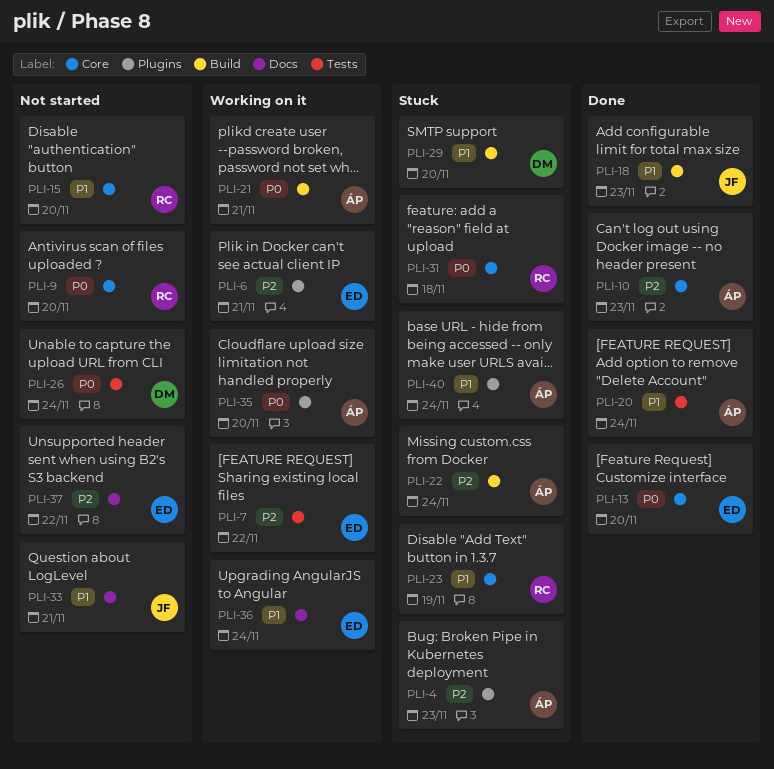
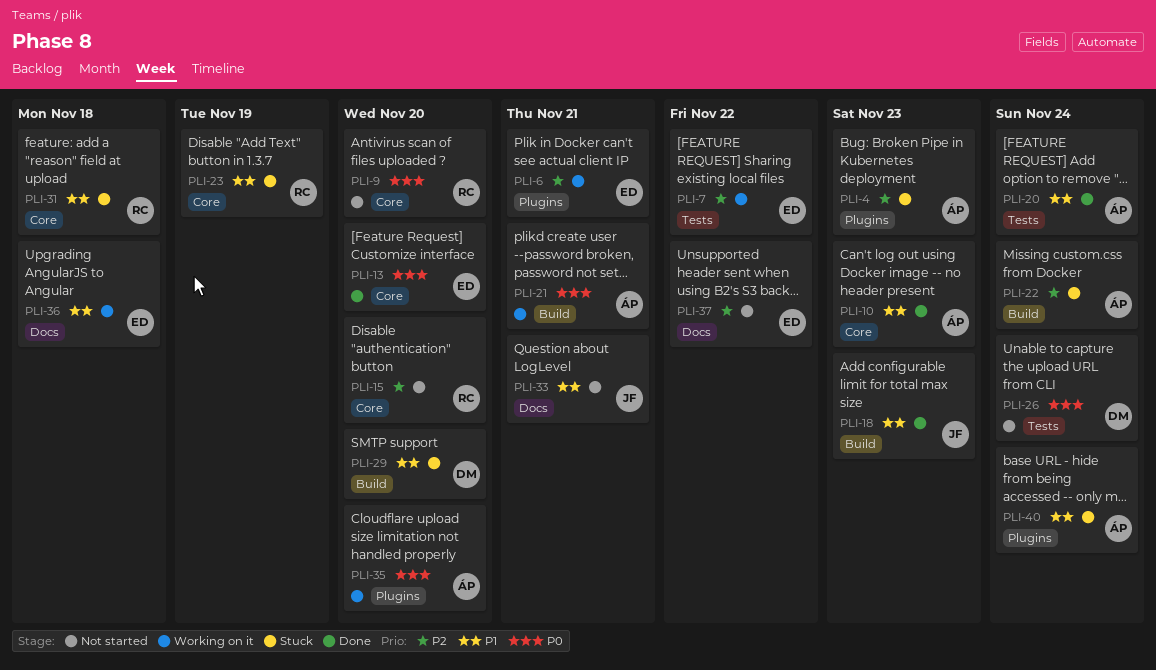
PLI-10, priority: P2 -> P1
PLI-15, priority: P1 -> P2
PLI-31, priority: P0 -> P1
PLI-36, due: Nov 24 -> Nov 18

